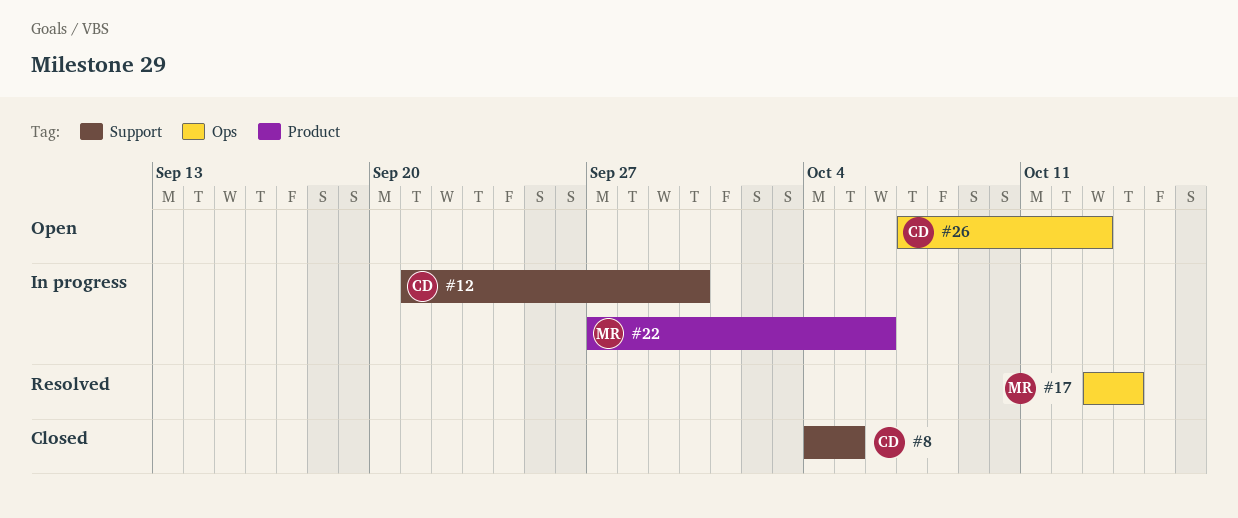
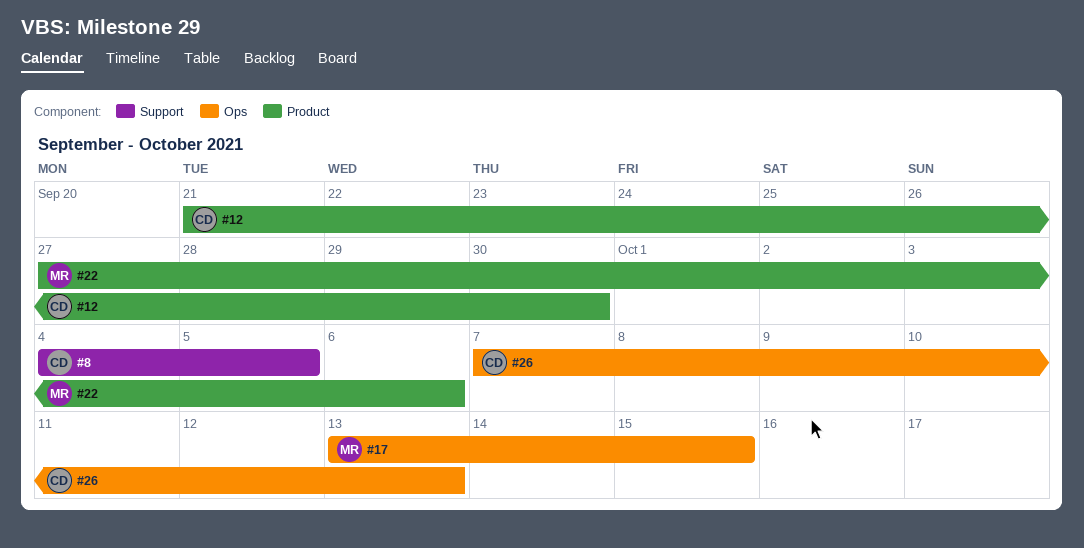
#12, label: Support -> Product
#17, due: Oct 14 -> Oct 15

